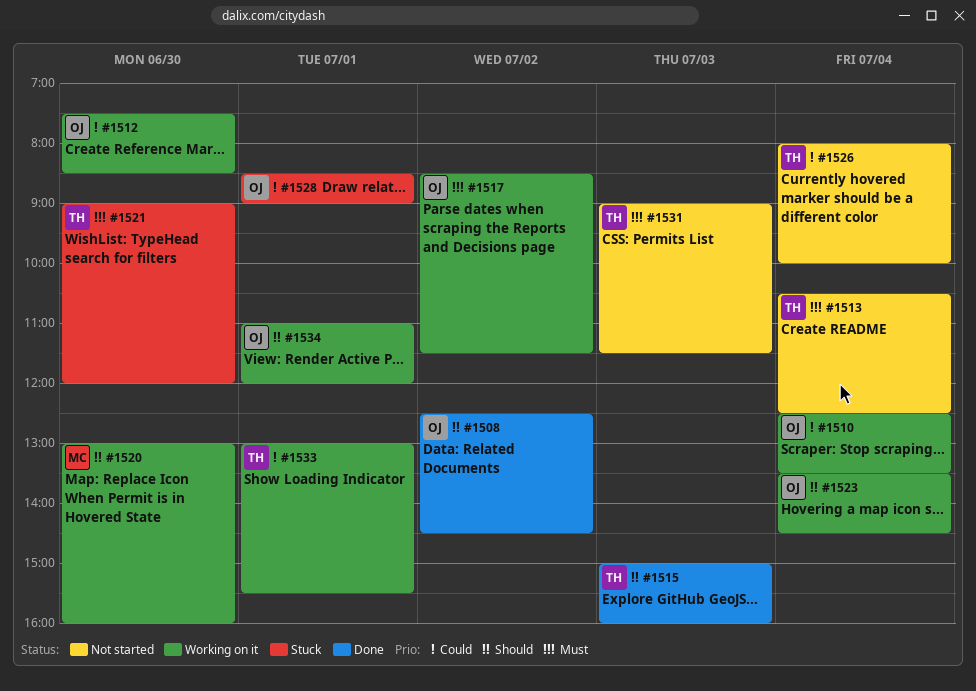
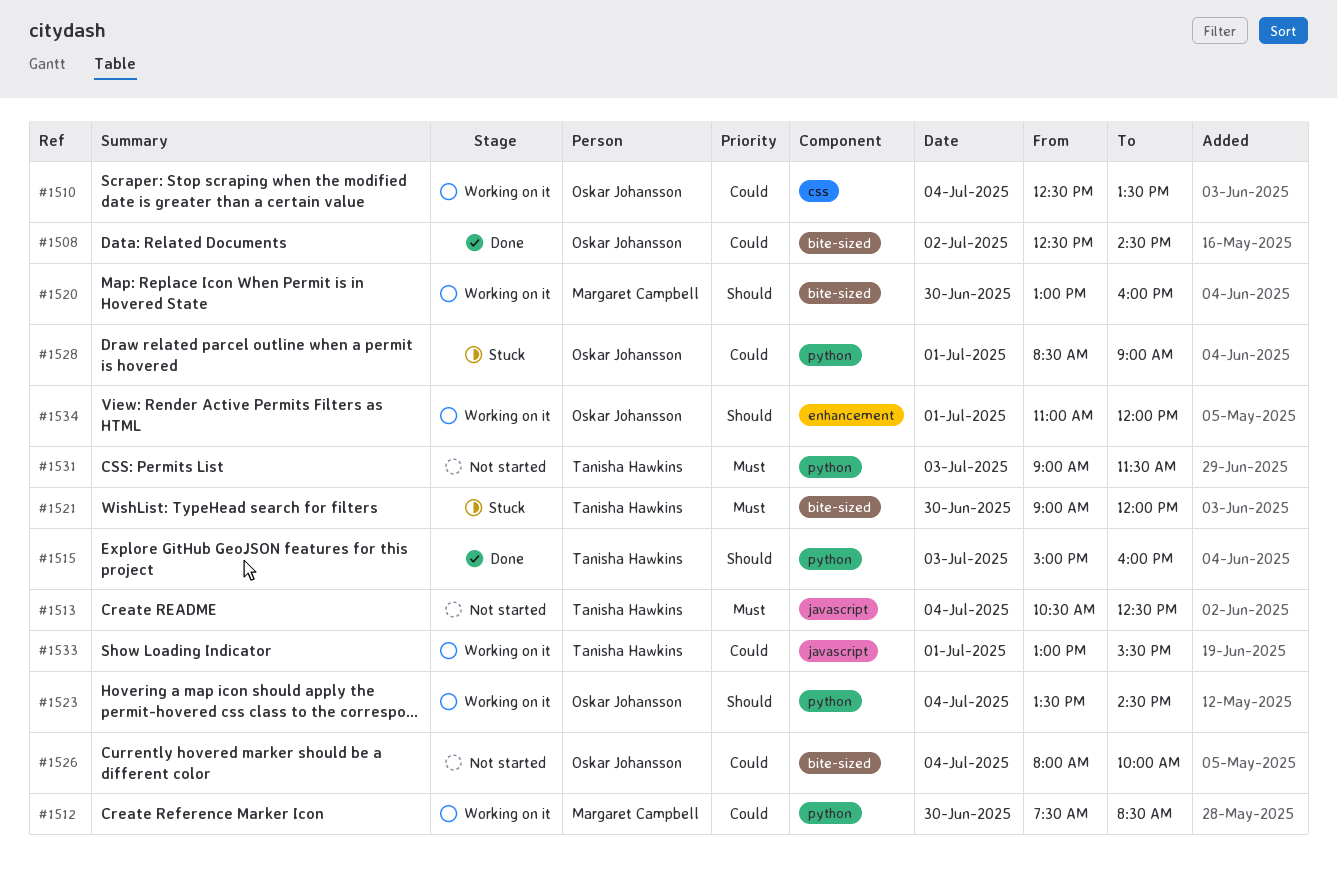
#1508, priority: Should -> Could
#1512, owner: Oskar Johansson -> Margaret Campbell
#1517: present -> none
#1526, owner: Tanisha Hawkins -> Oskar Johansson

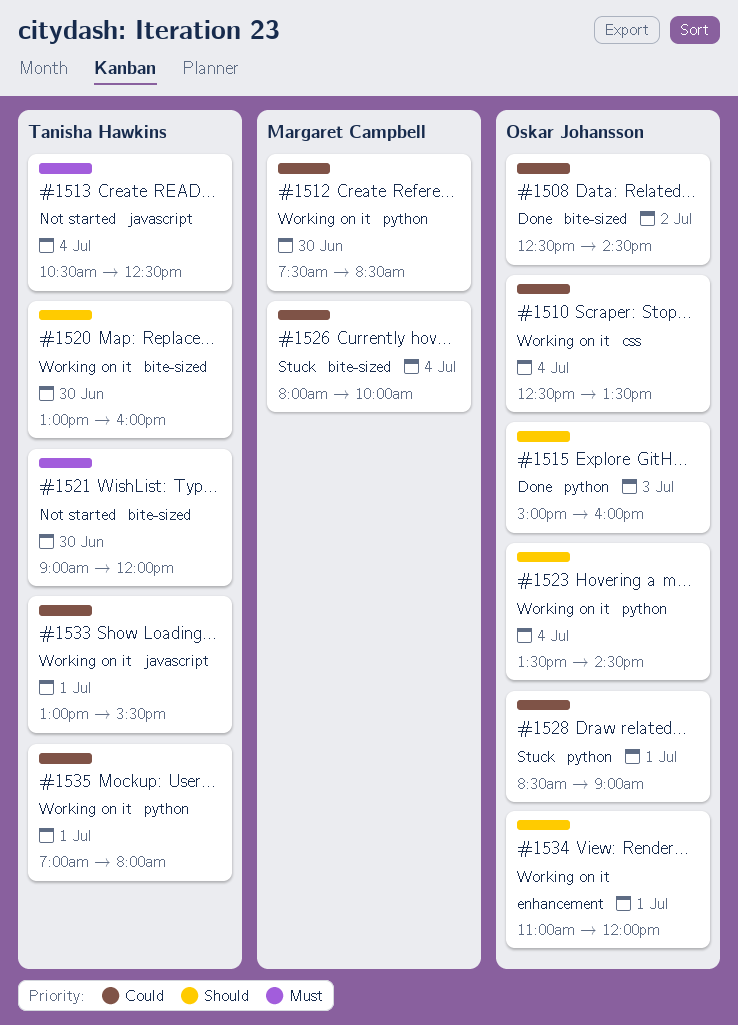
#1515, owner: Tanisha Hawkins -> Oskar Johansson
#1520, owner: Margaret Campbell -> Tanisha Hawkins
#1521, status: Stuck -> Not started
#1526, status: Not started -> Stuck
#1526, owner: Oskar Johansson -> Margaret Campbell
#1531: present -> none
#1535: none -> present

